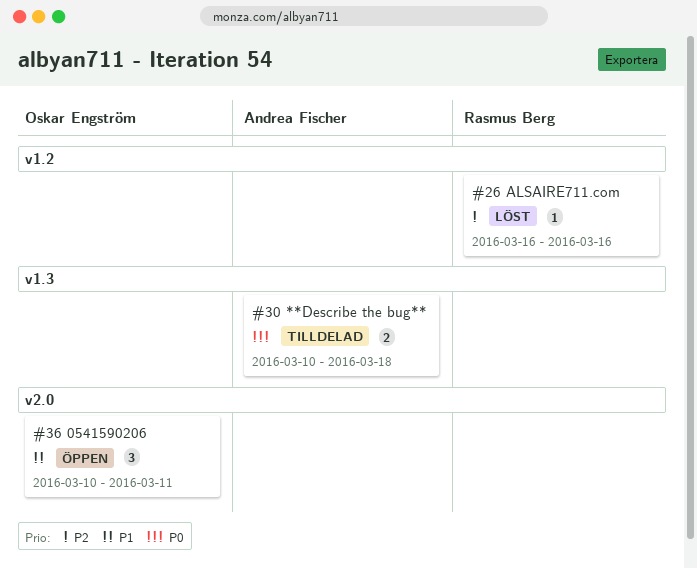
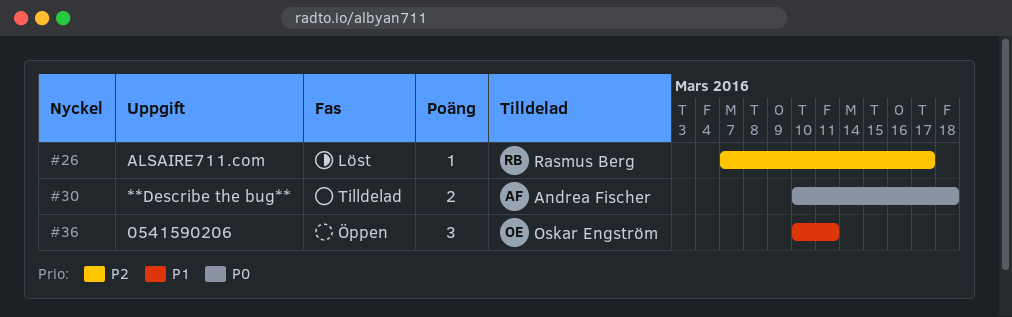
#26, start: Mar 16 -> Mar 7
#26, due: Mar 16 -> Mar 17

